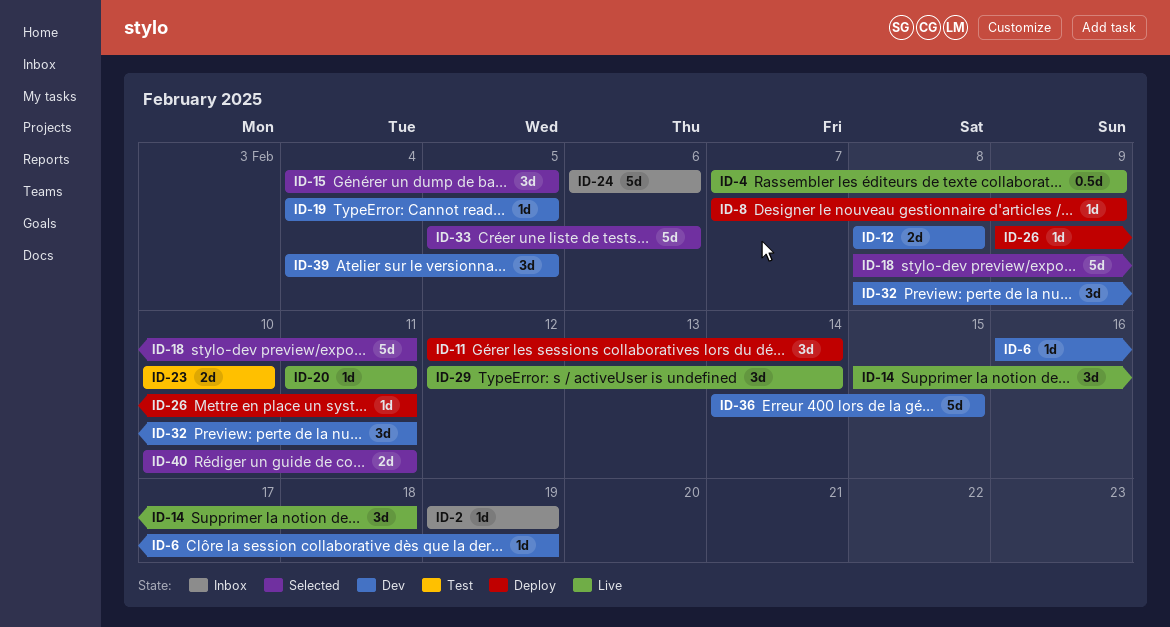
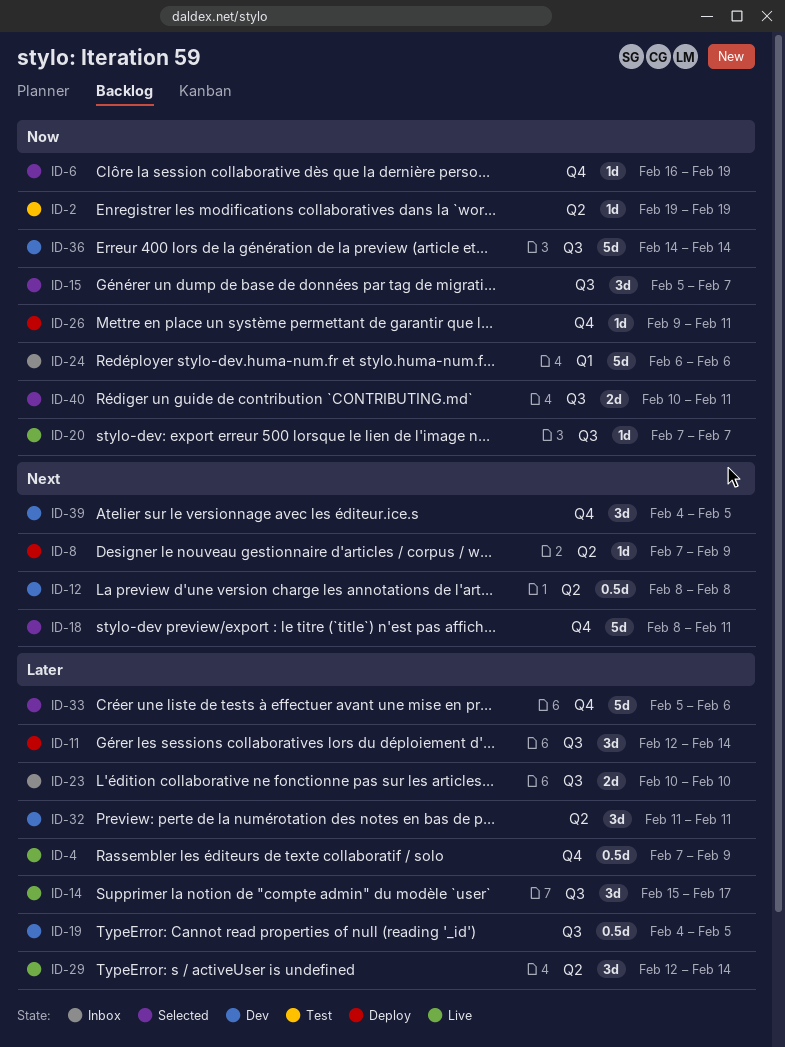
ID-2, status: Inbox -> Test
ID-6, status: Dev -> Selected
ID-12, estimate: 2d -> 0.5d
ID-14, due: Feb 18 -> Feb 17
ID-15, start: Feb 4 -> Feb 5
ID-15, due: Feb 5 -> Feb 7
ID-19, estimate: 1d -> 0.5d
ID-20, start: Feb 11 -> Feb 7
ID-20, due: Feb 11 -> Feb 7
ID-23, status: Test -> Inbox
ID-32, start: Feb 8 -> Feb 11
ID-36, due: Feb 15 -> Feb 14

